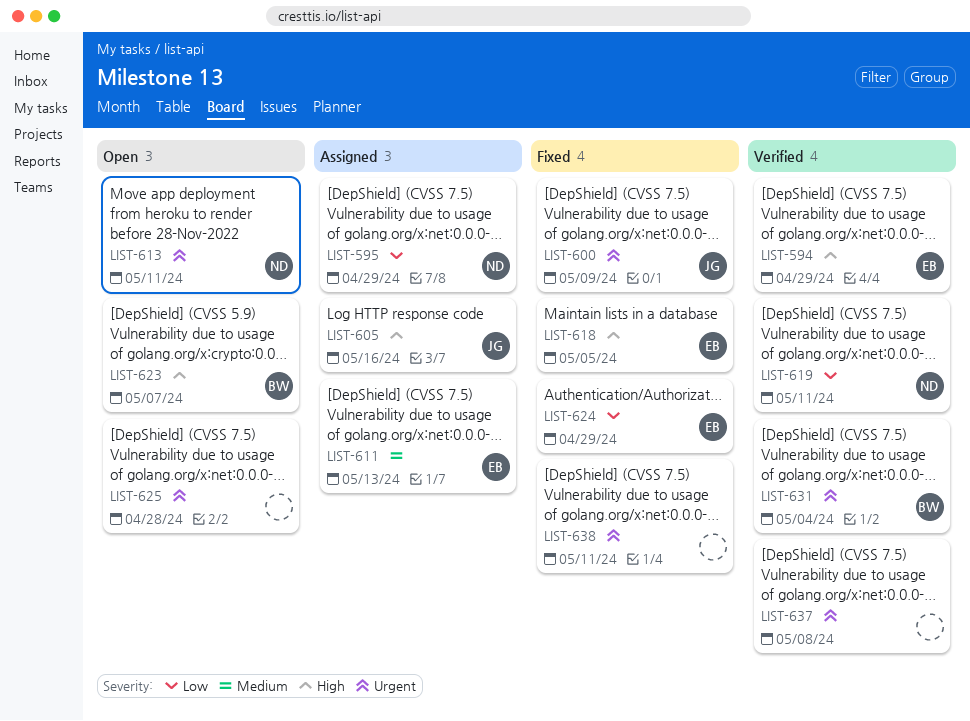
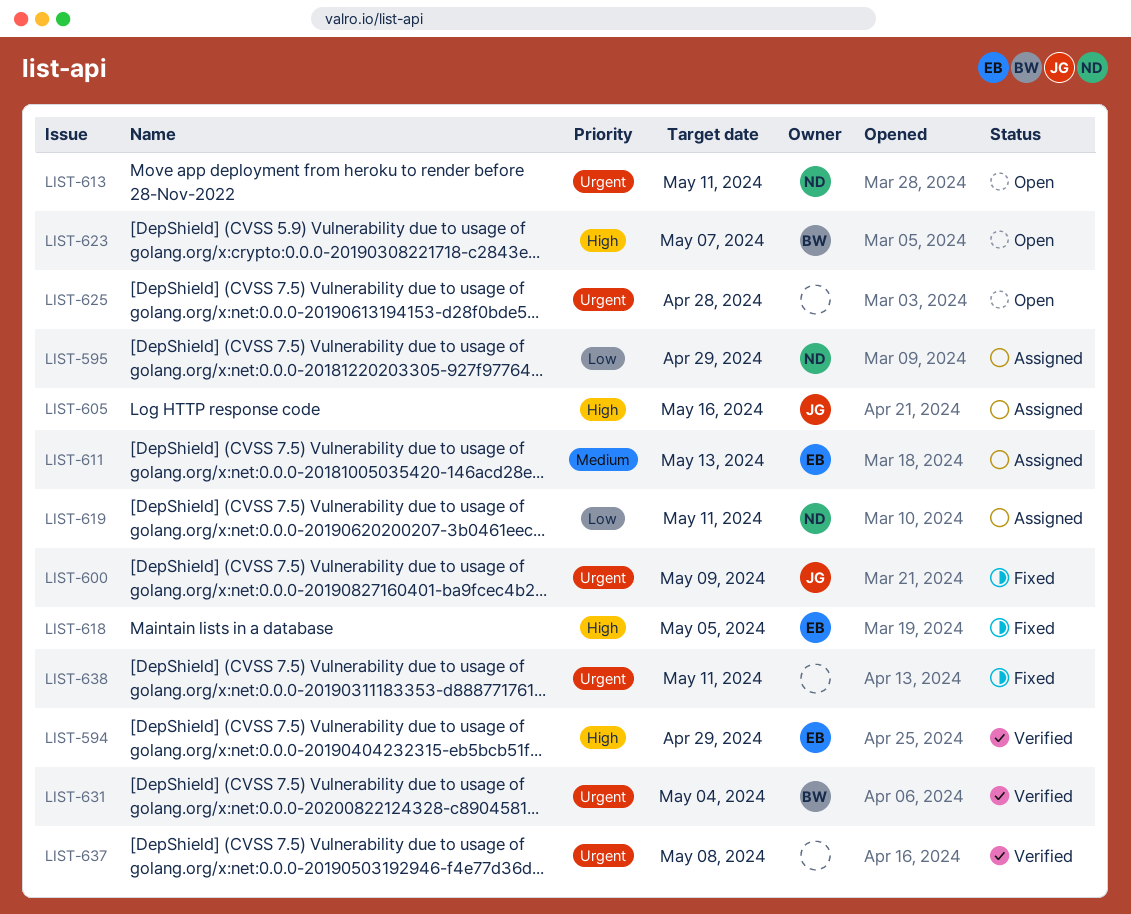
LIST-619, status: Verified -> Assigned
LIST-624: present -> none

